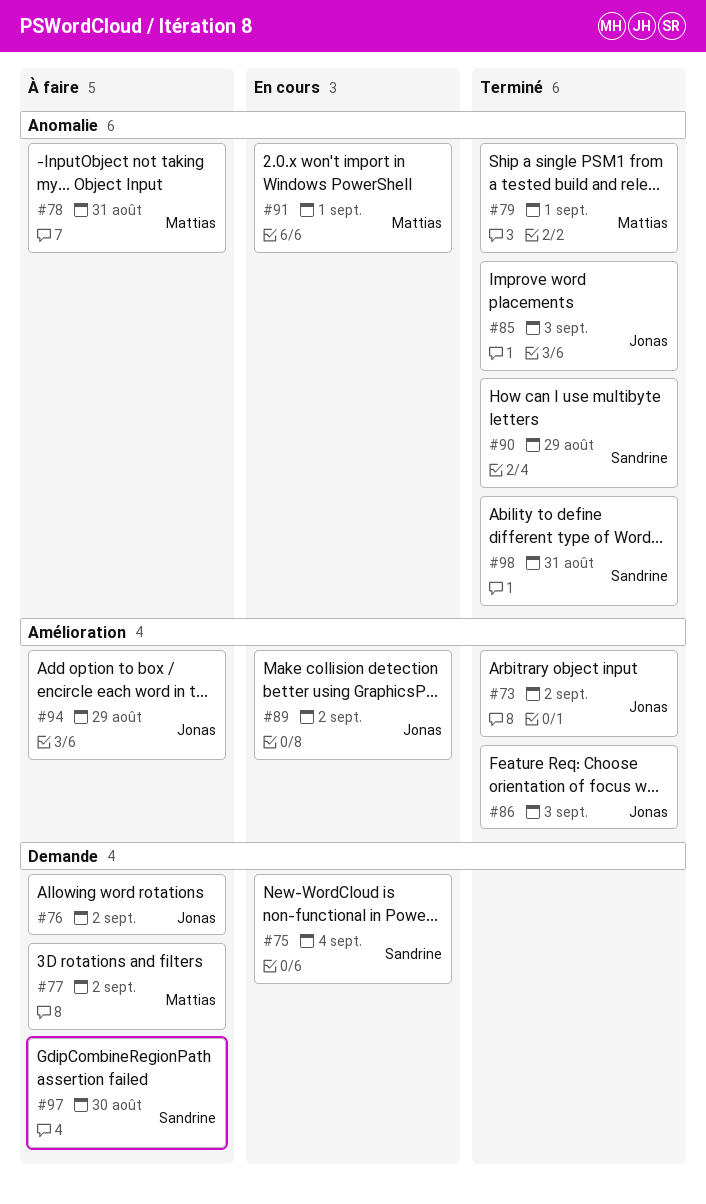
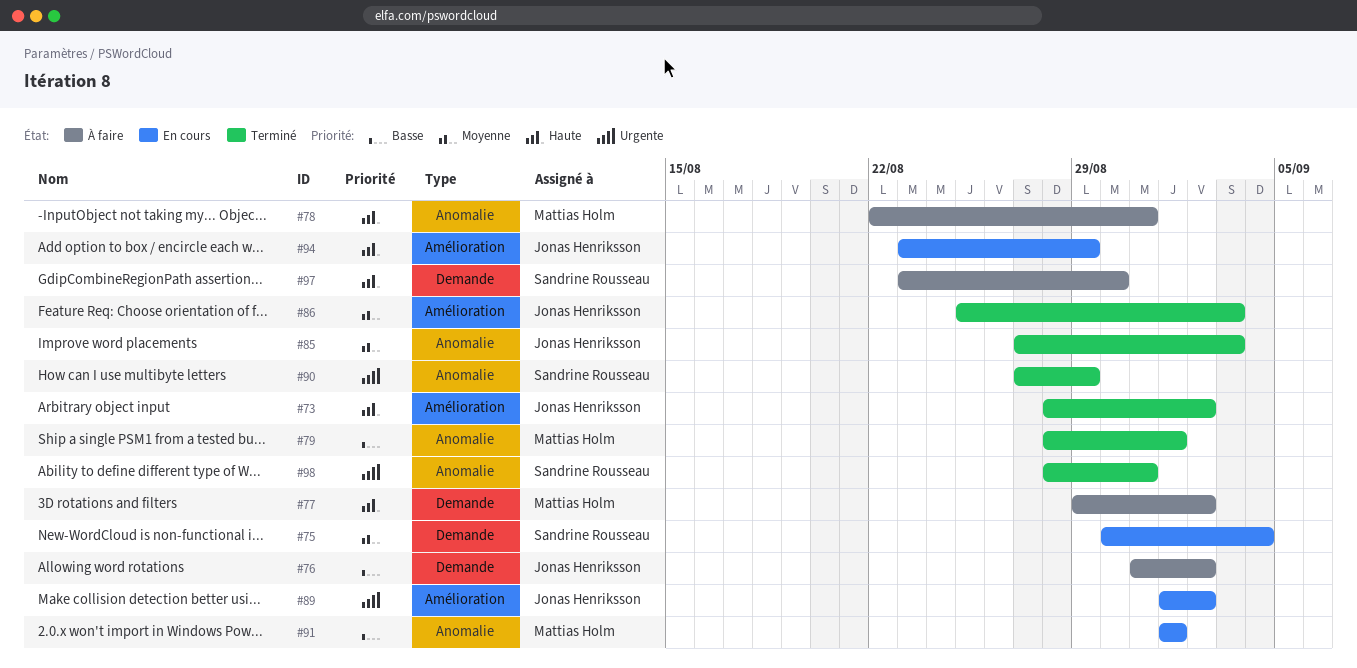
#94, status: À faire -> En cours

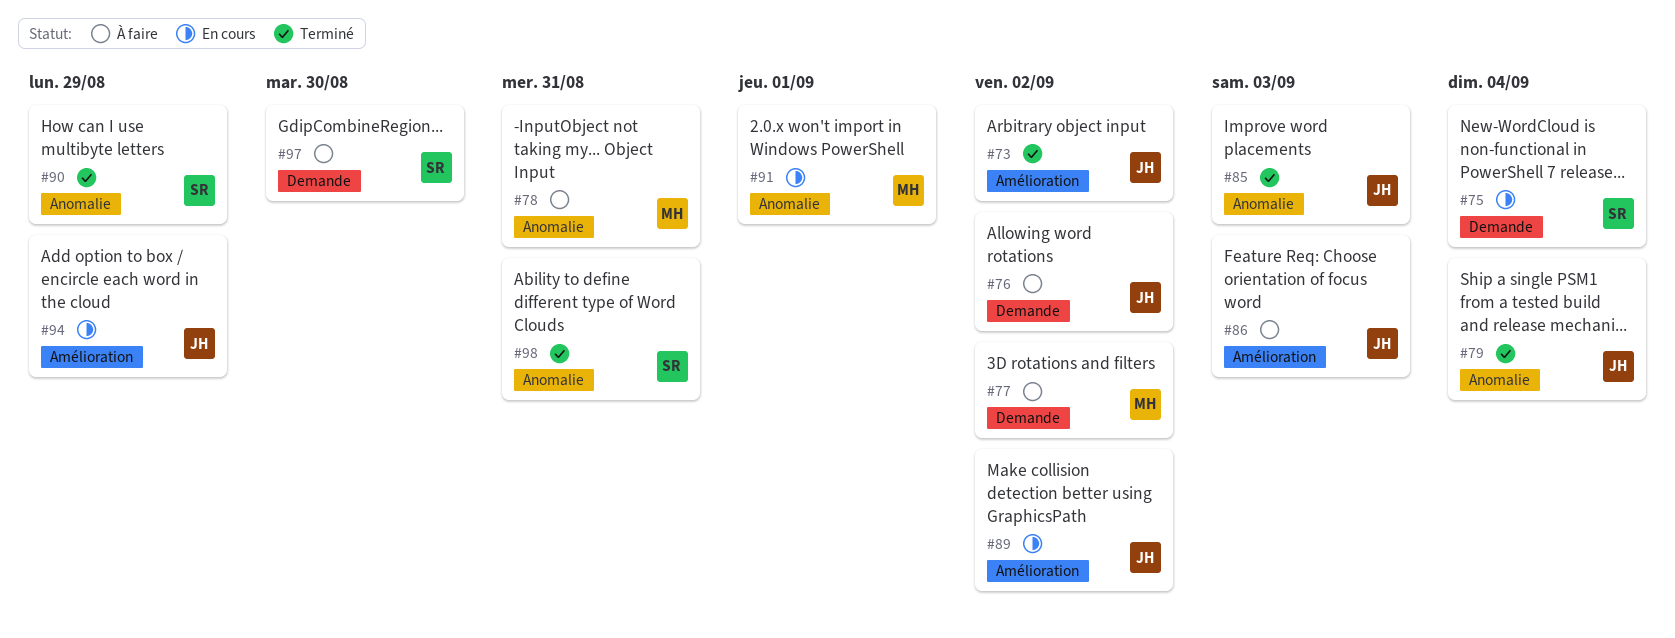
#79, owner: Mattias Holm -> Jonas Henriksson
#79, due: Sep 1 -> Sep 4
#86, status: Terminé -> À faire

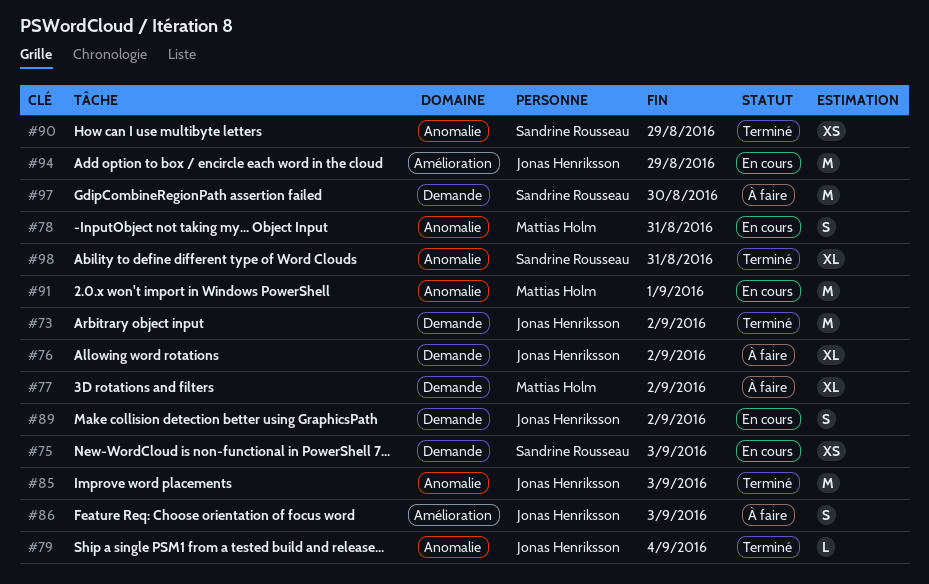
#73, label: Amélioration -> Demande
#75, due: Sep 4 -> Sep 3
#78, status: À faire -> En cours
#89, label: Amélioration -> Demande

